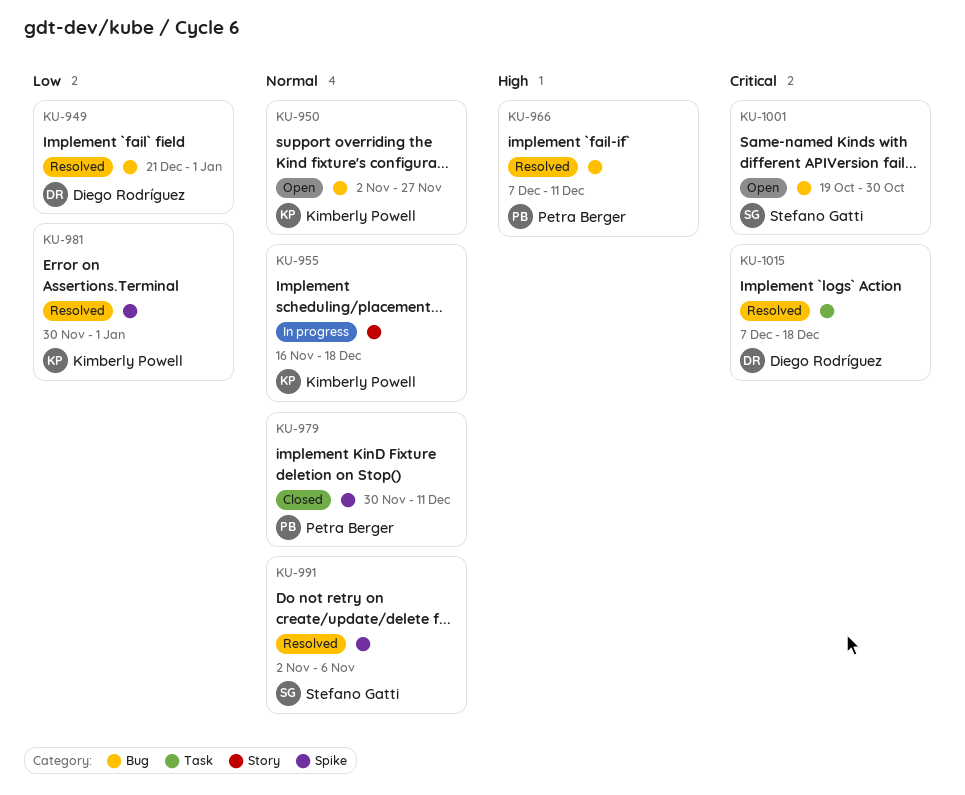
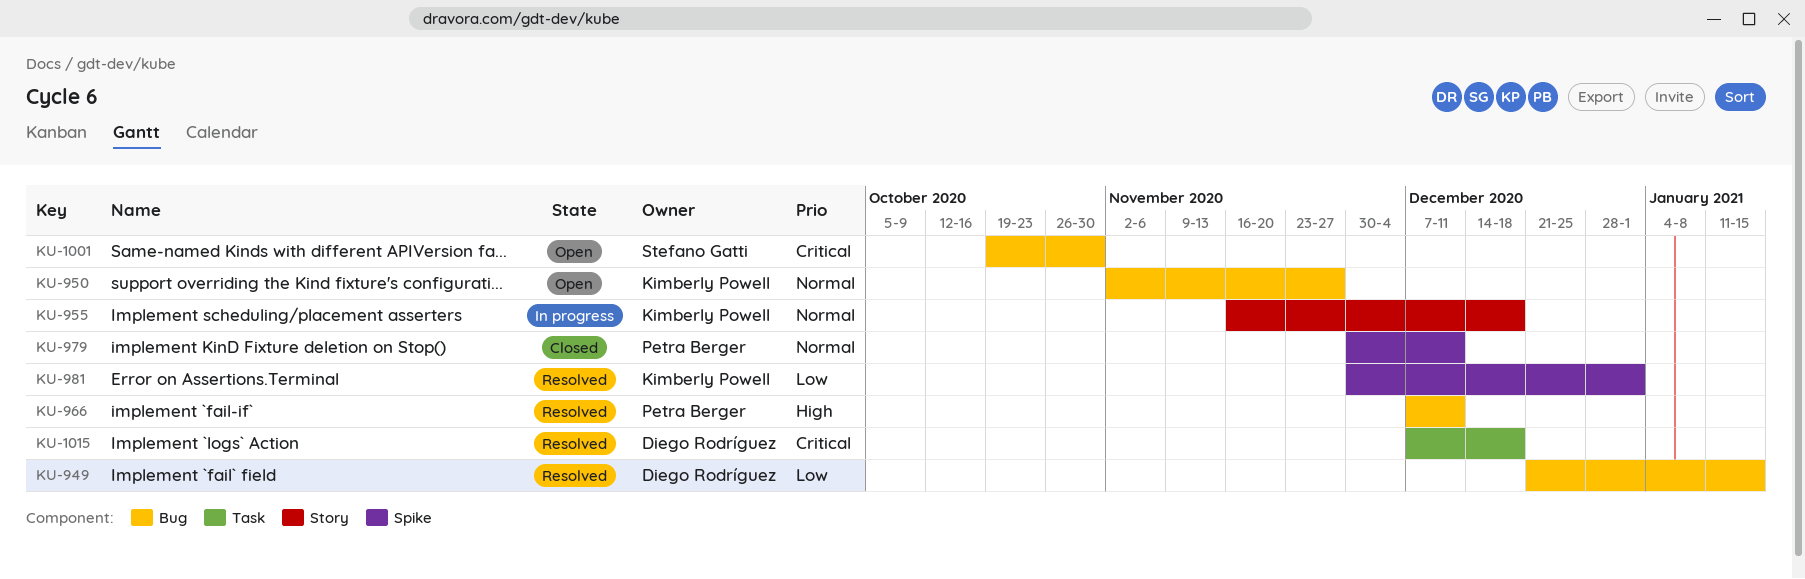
KU-949, due: Jan 1 -> Jan 15
KU-991: present -> none

